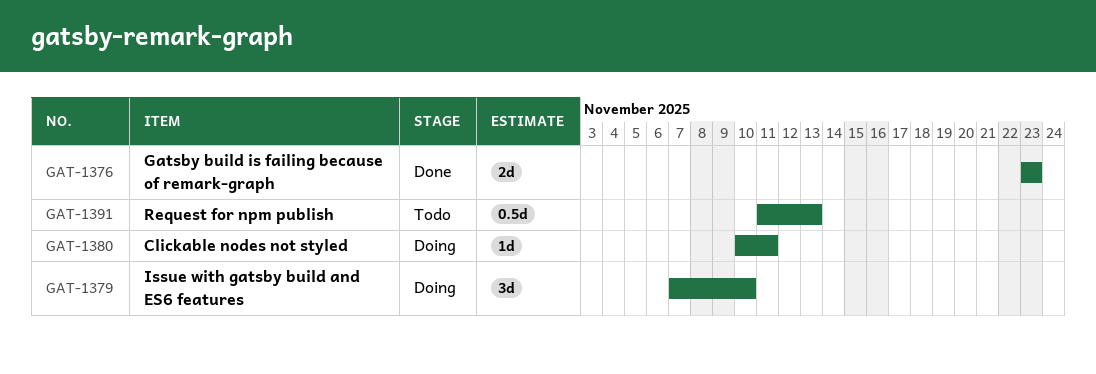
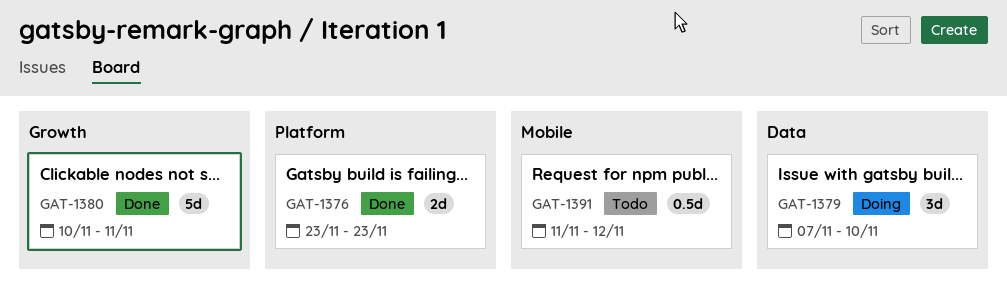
GAT-1380, status: Doing -> Done
GAT-1380, estimate: 1d -> 5d
GAT-1391, due: Nov 13 -> Nov 12

